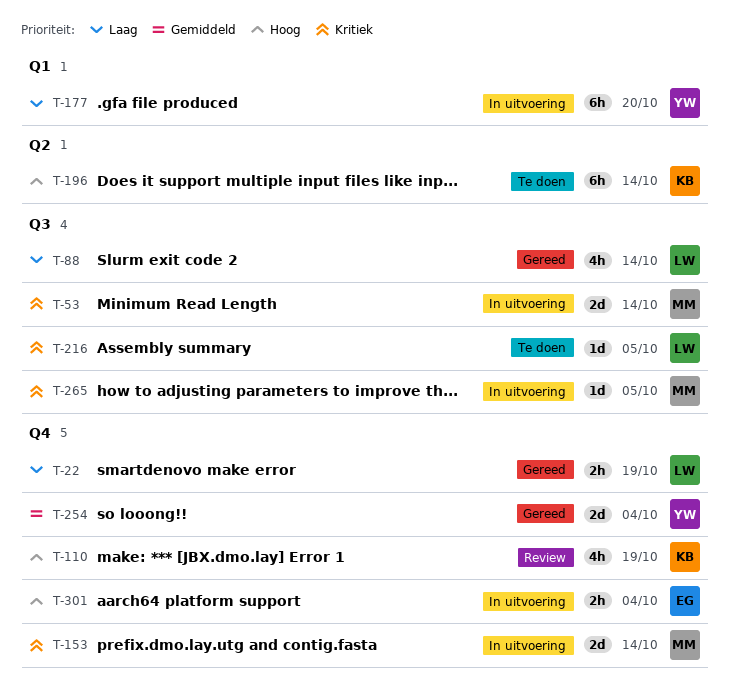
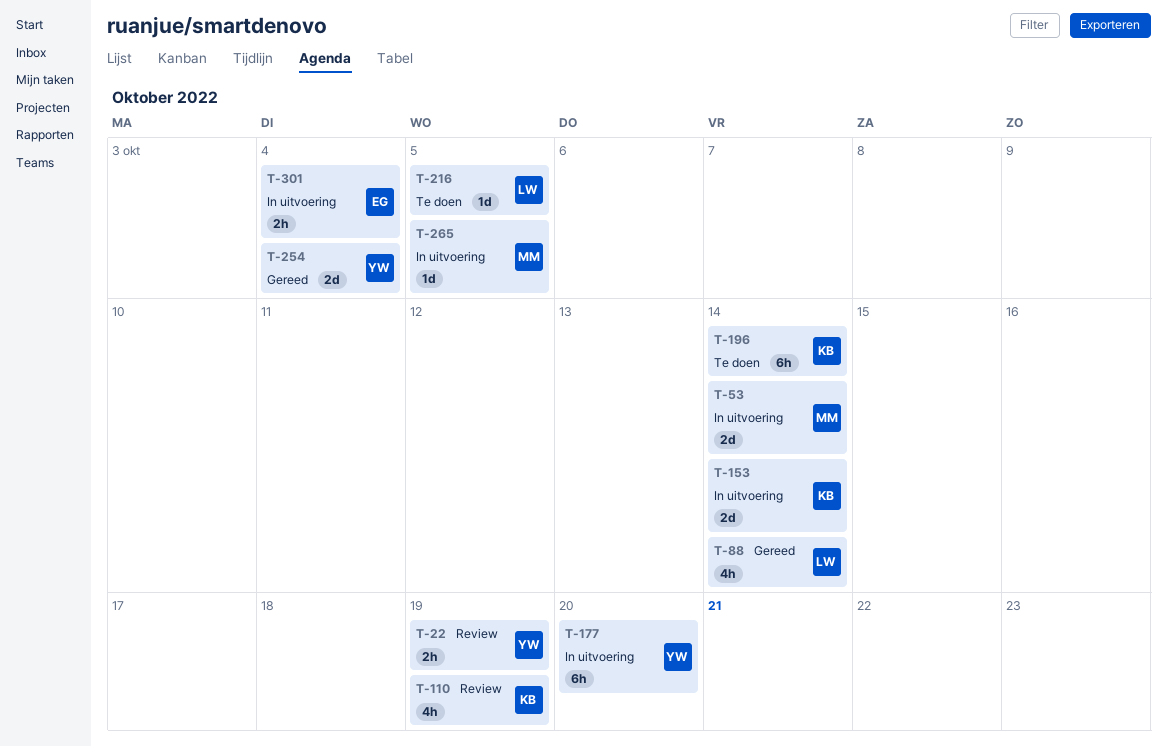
T-22, status: Gereed -> Review
T-22, owner: LW -> YW
T-153, owner: MM -> KB

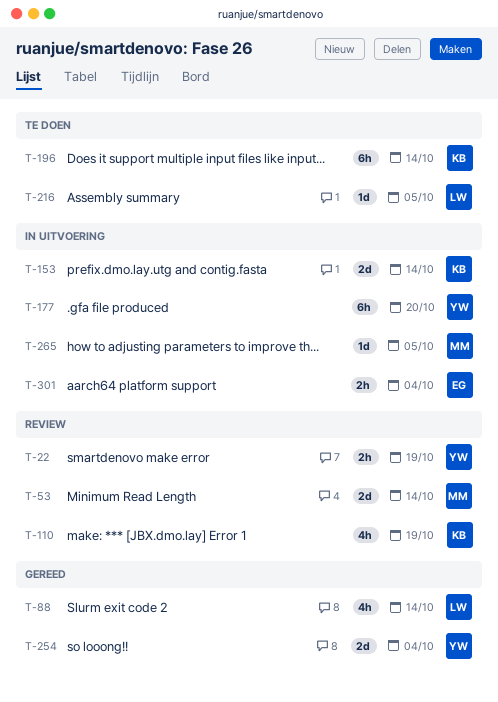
T-53, status: In uitvoering -> Review

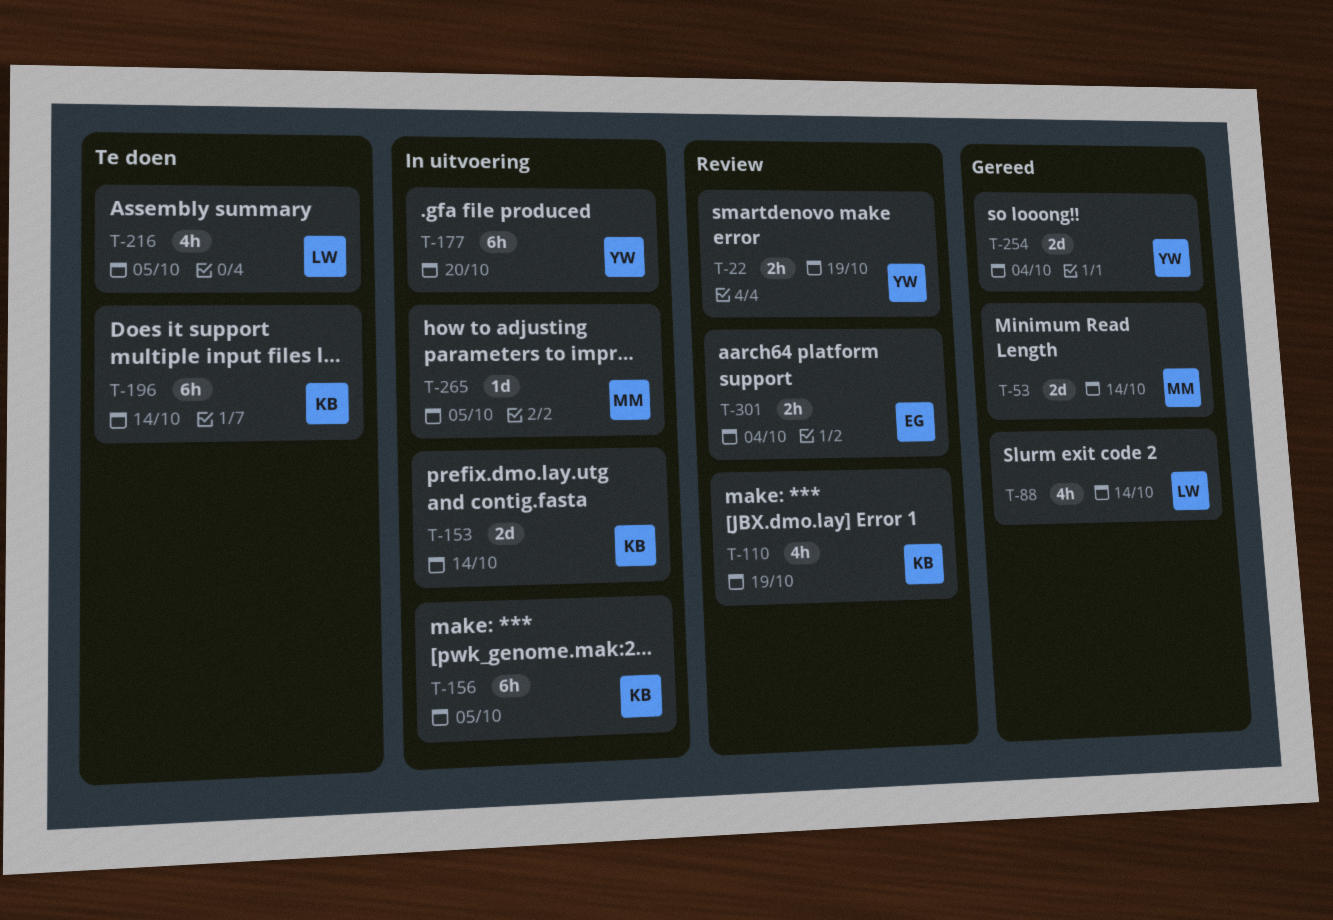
T-53, status: Review -> Gereed
T-156: none -> present
T-216, estimate: 1d -> 4h
T-301, status: In uitvoering -> Review

